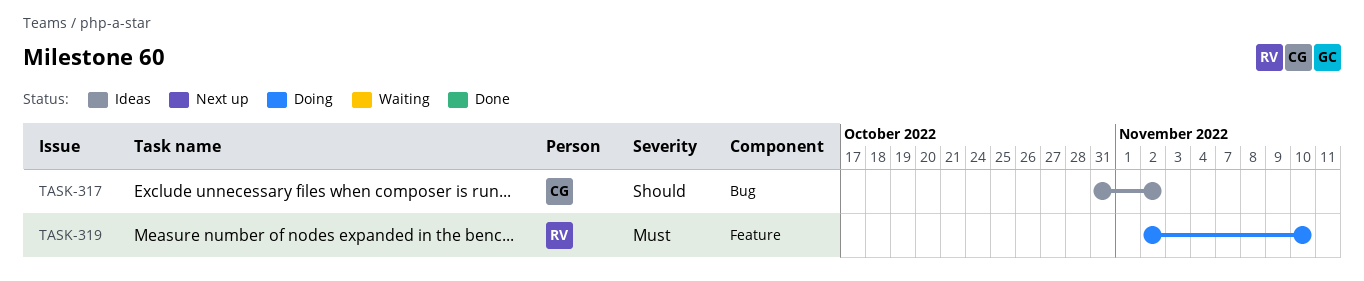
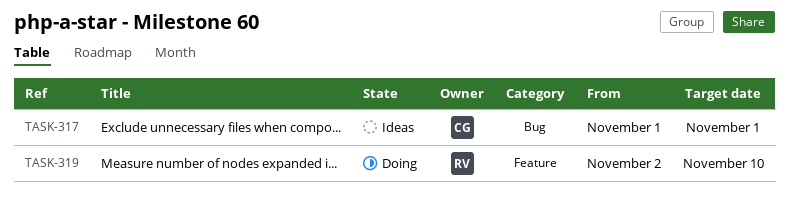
TASK-317, start: Oct 31 -> Nov 1
TASK-317, due: Nov 2 -> Nov 1

